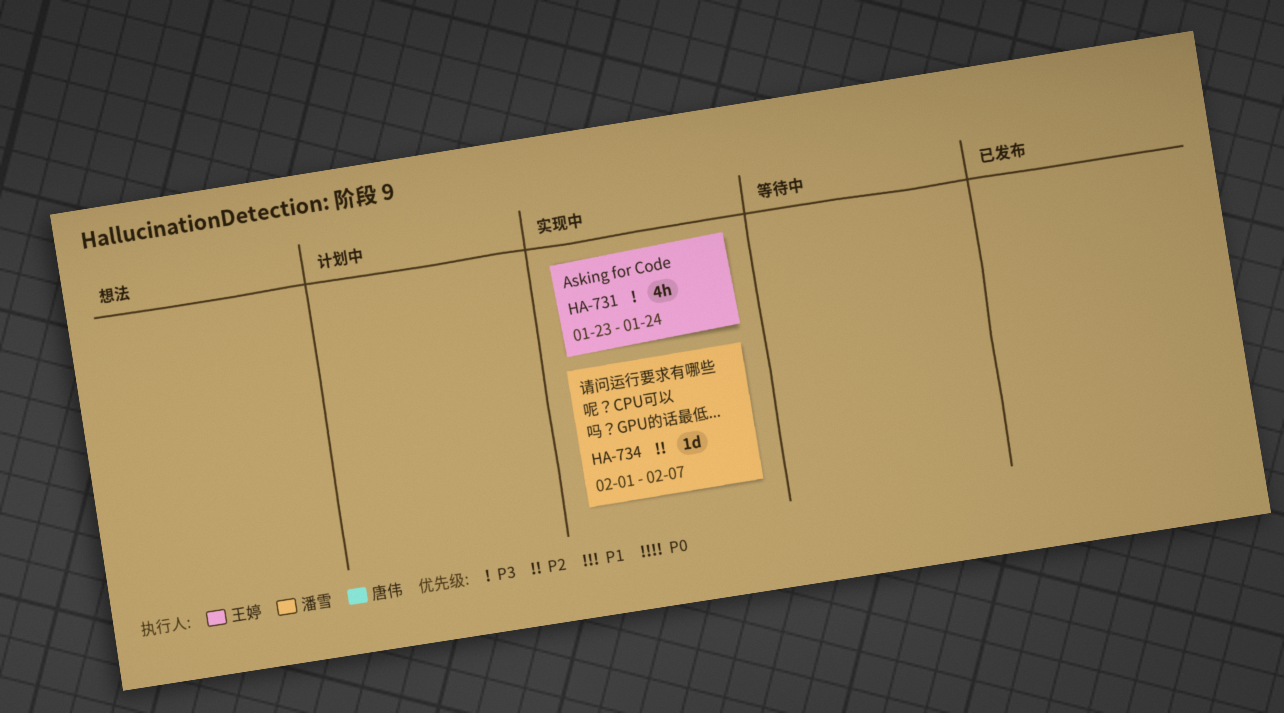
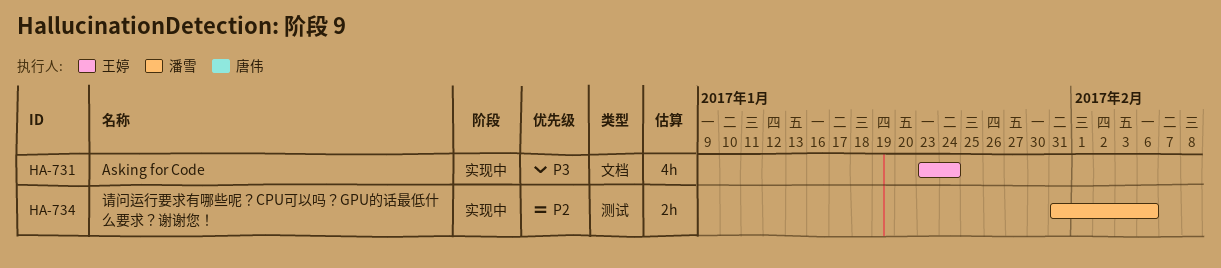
HA-734, estimate: 1d -> 2h
HA-734, start: Feb 1 -> Jan 31
HA-734, due: Feb 7 -> Feb 6

